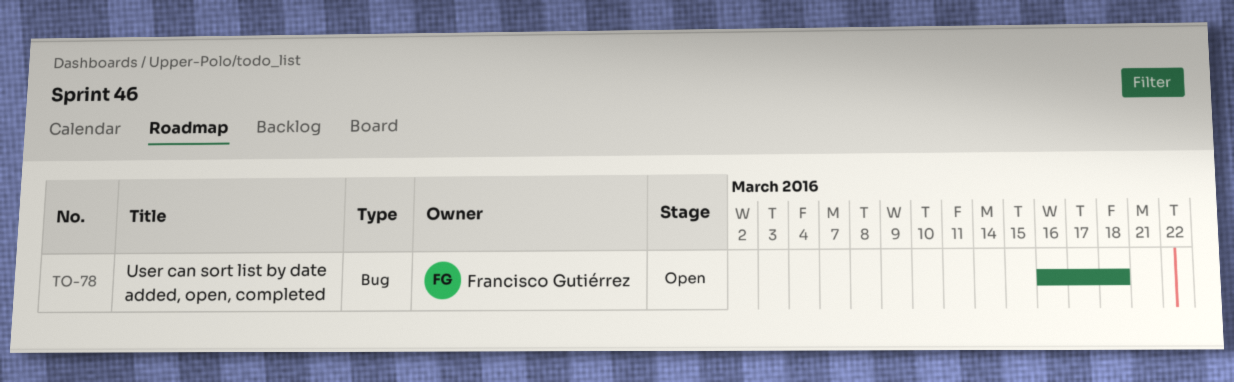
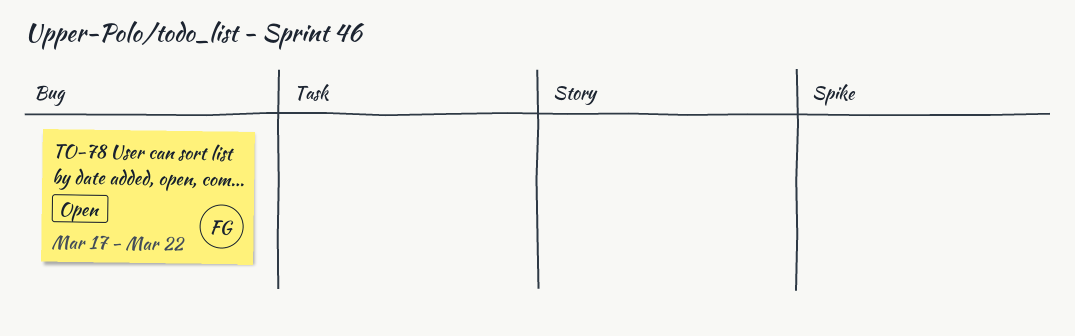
TO-78, start: Mar 16 -> Mar 17
TO-78, due: Mar 18 -> Mar 22

